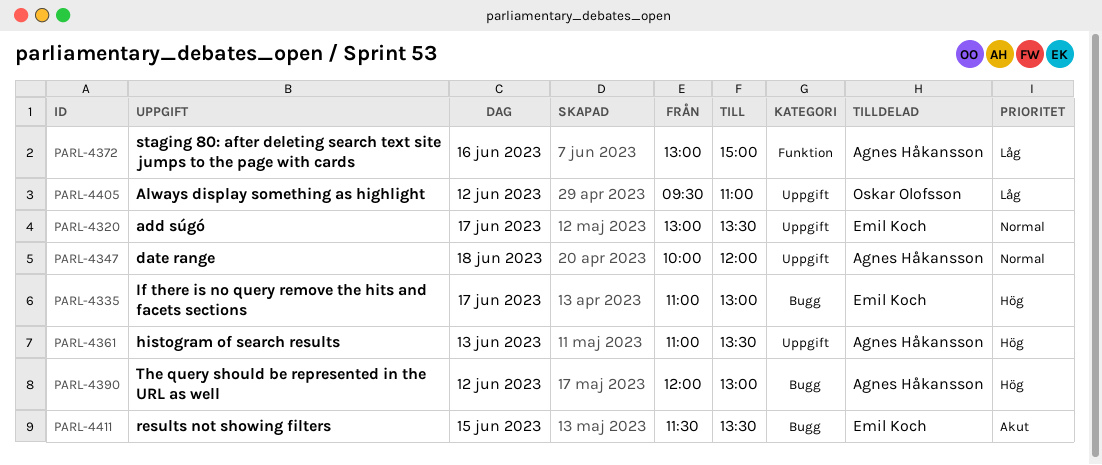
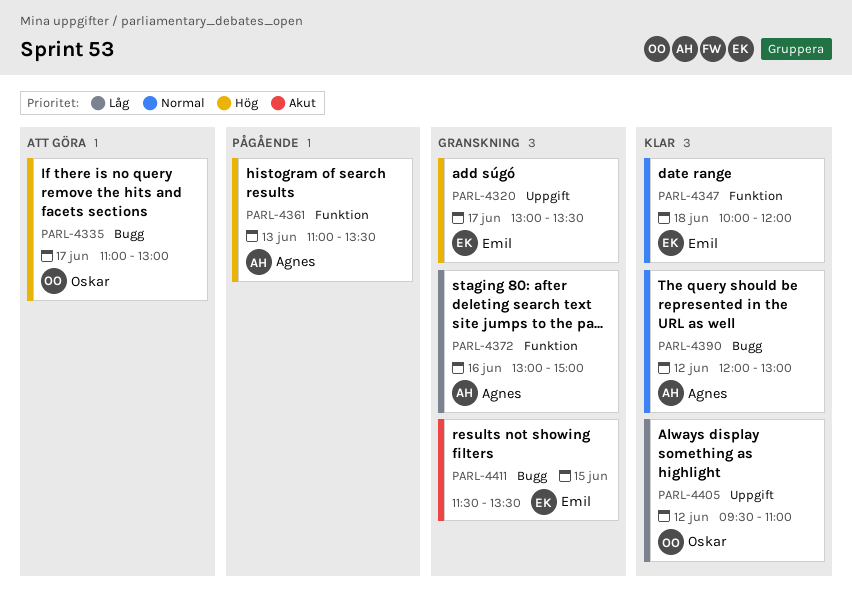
PARL-4320, priority: Normal -> Hög
PARL-4335, owner: Emil Koch -> Oskar Olofsson
PARL-4347, owner: Agnes Håkansson -> Emil Koch
PARL-4347, label: Uppgift -> Funktion
PARL-4361, label: Uppgift -> Funktion
PARL-4390, priority: Hög -> Normal

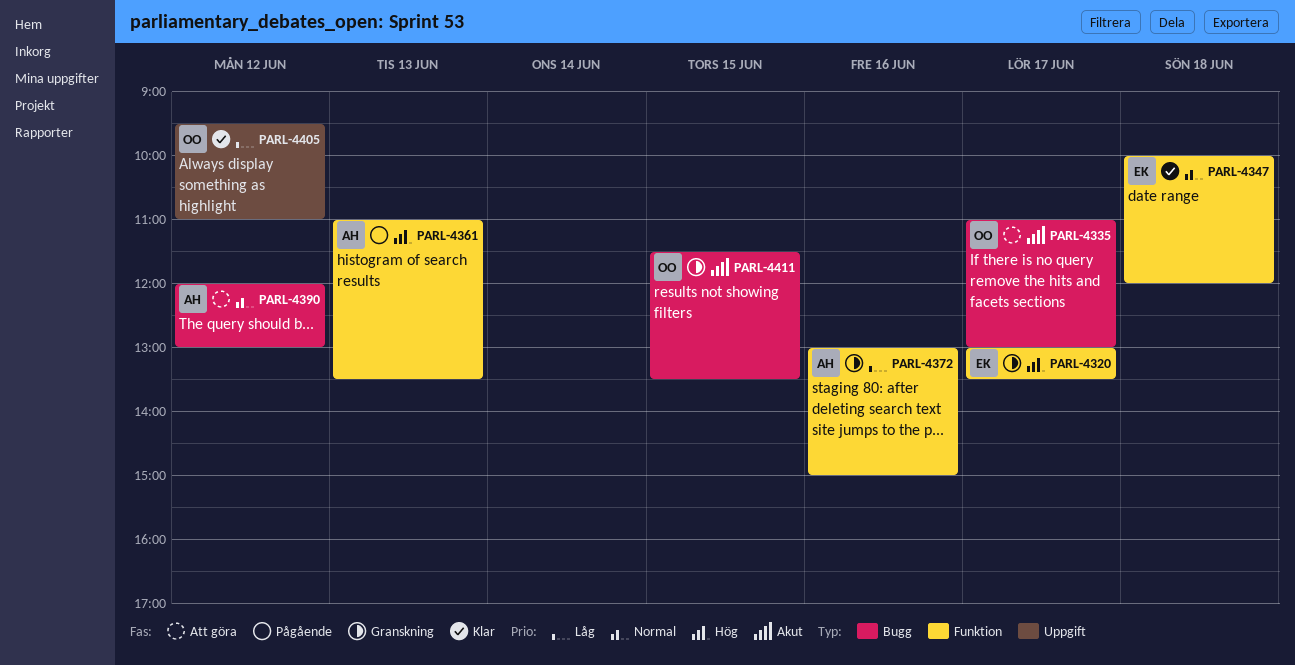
PARL-4320, label: Uppgift -> Funktion
PARL-4335, priority: Hög -> Akut
PARL-4390, status: Klar -> Att göra
PARL-4411, owner: Emil -> Oskar

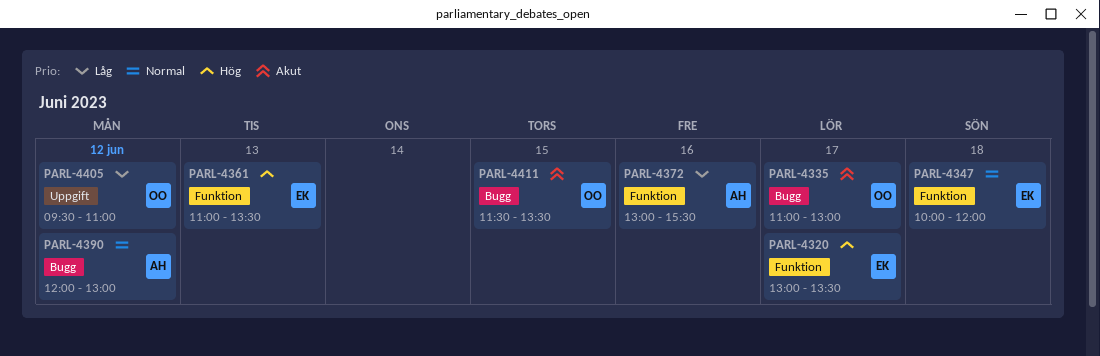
PARL-4361, owner: AH -> EK
PARL-4372, ends: 15:00 -> 15:30

